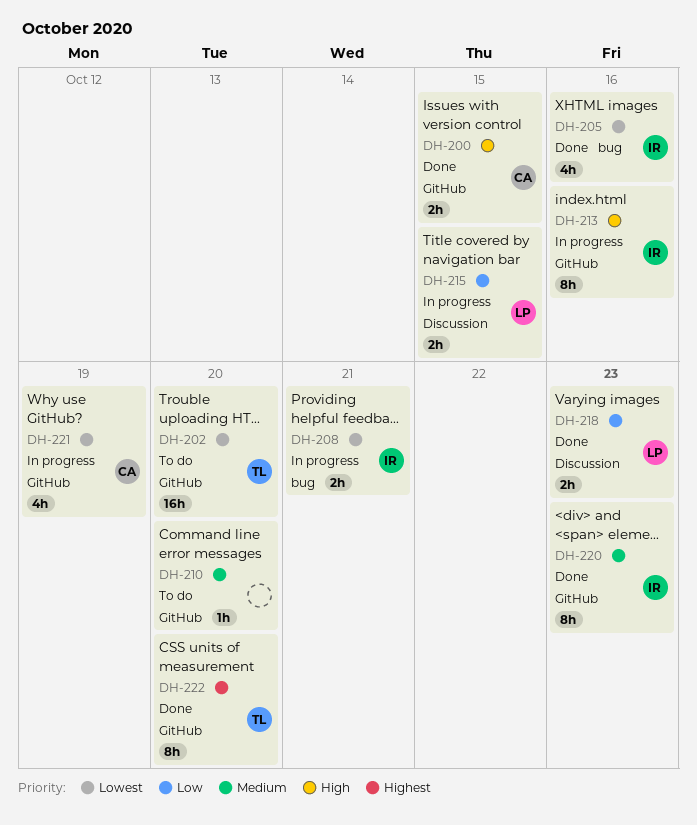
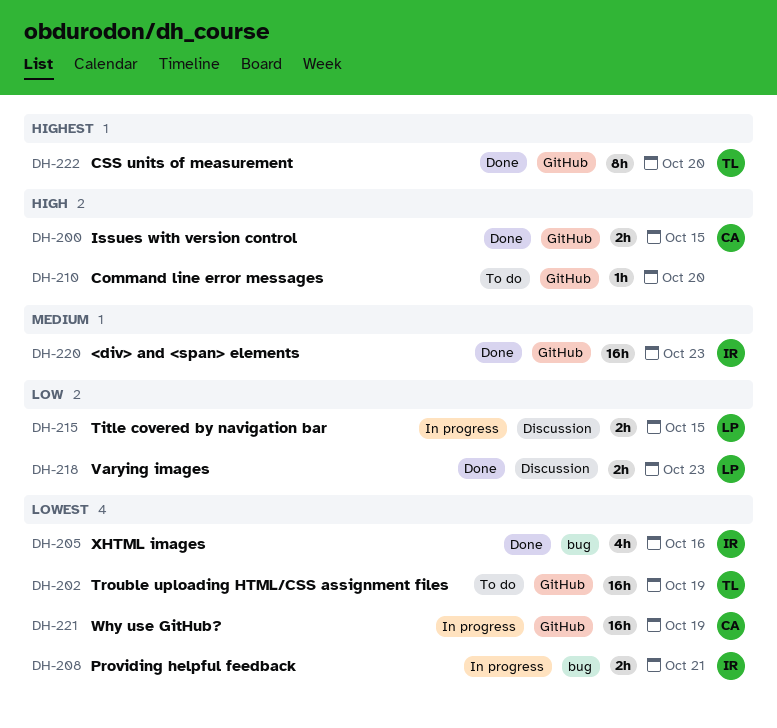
DH-202, due: Oct 20 -> Oct 19
DH-210, priority: Medium -> High
DH-213: present -> none
DH-220, estimate: 8h -> 16h
DH-221, estimate: 4h -> 16h

